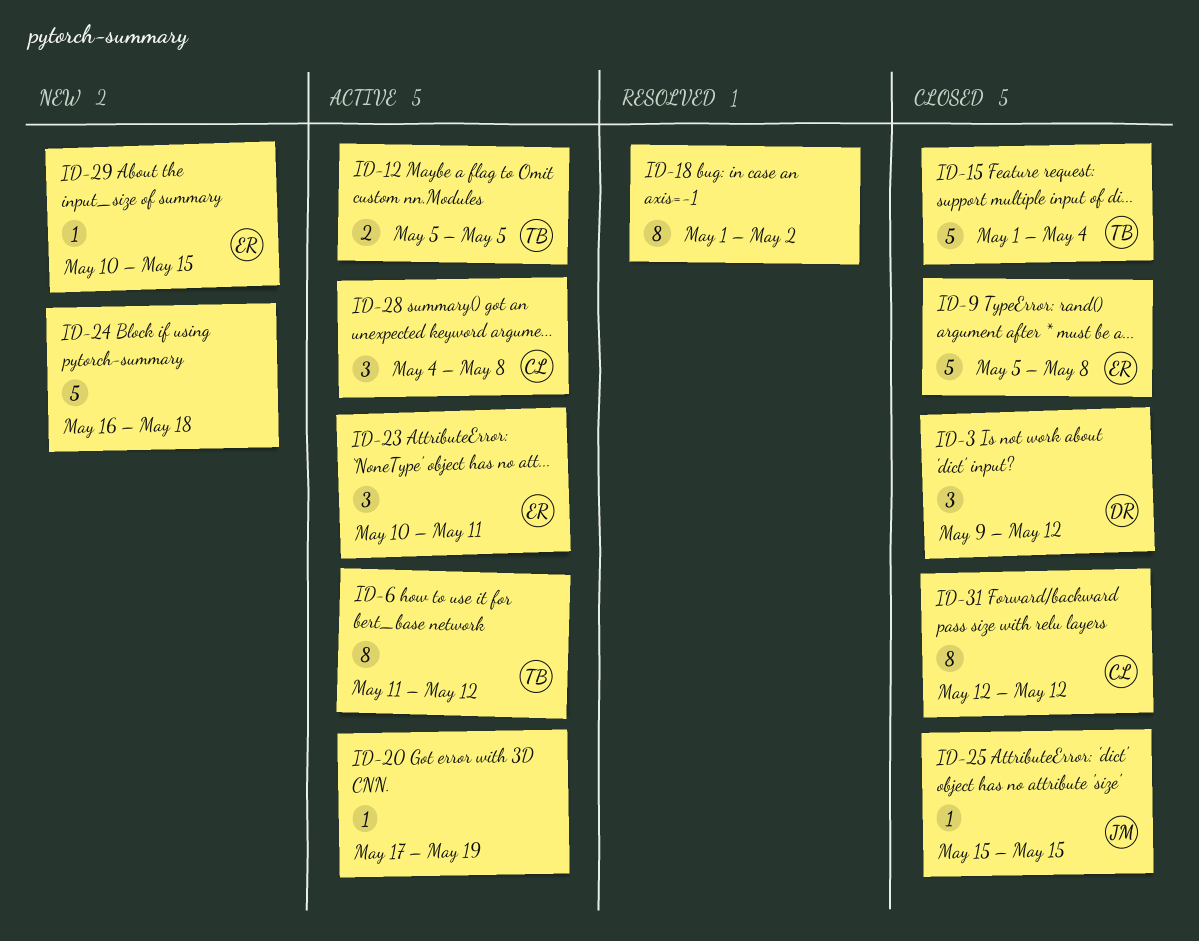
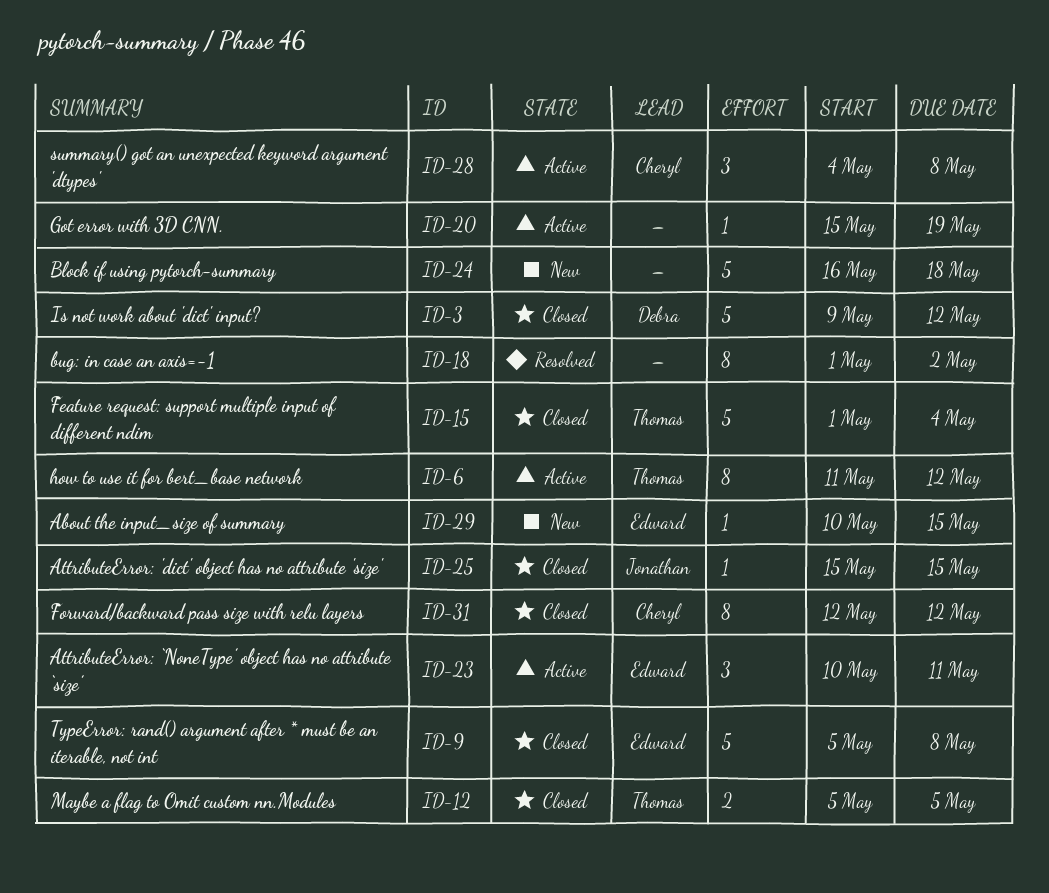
ID-3, estimate: 3 -> 5
ID-12, status: Active -> Closed
ID-20, start: May 17 -> May 15

